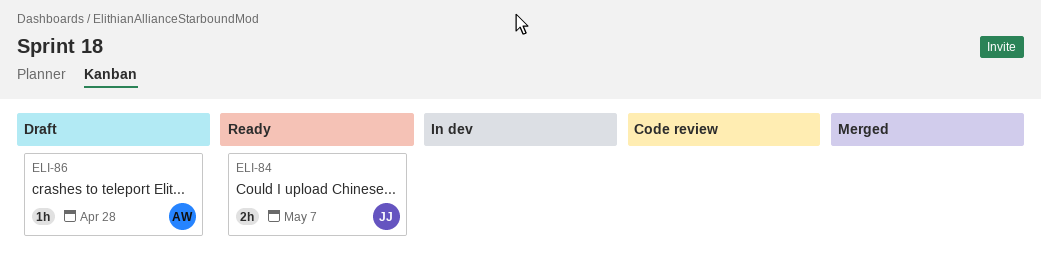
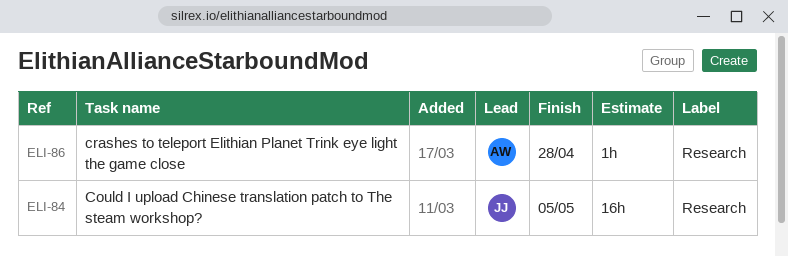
ELI-84, estimate: 2h -> 16h
ELI-84, due: May 7 -> May 5

